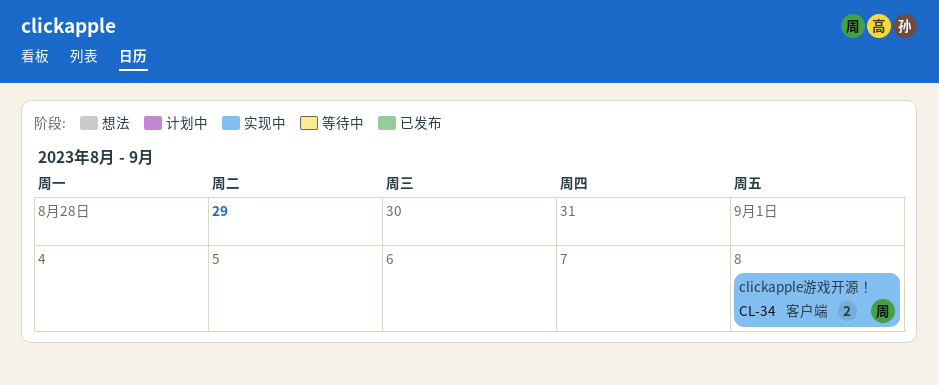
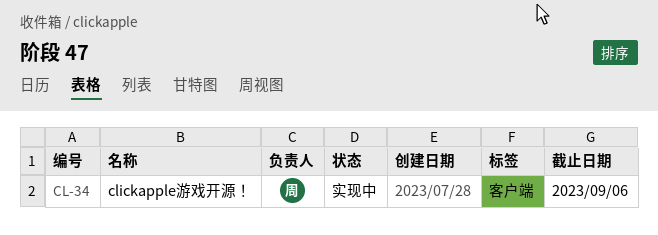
CL-34, due: Sep 8 -> Sep 6

